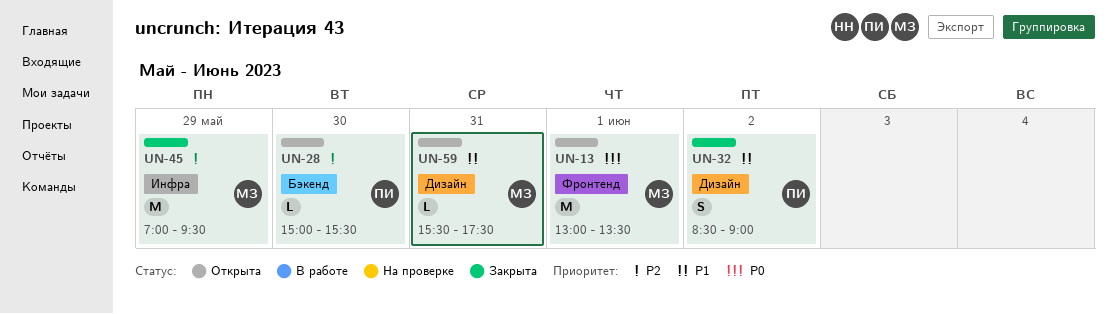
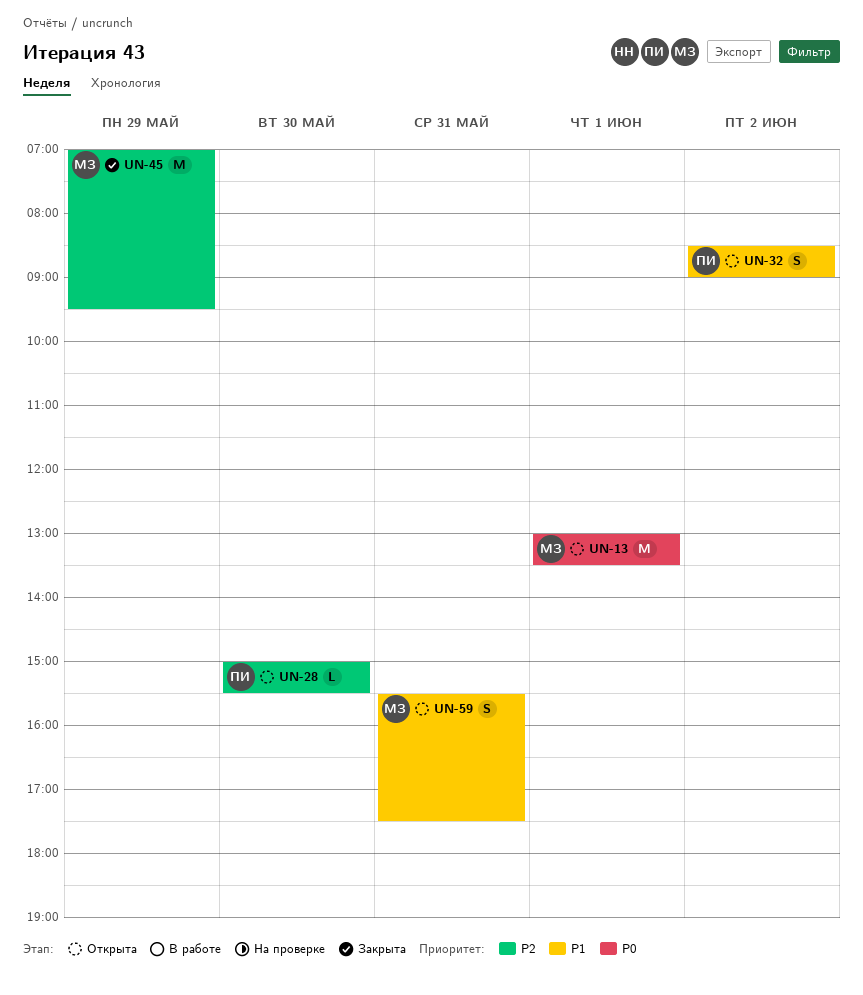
UN-32, status: Закрыта -> Открыта
UN-59, estimate: L -> S

